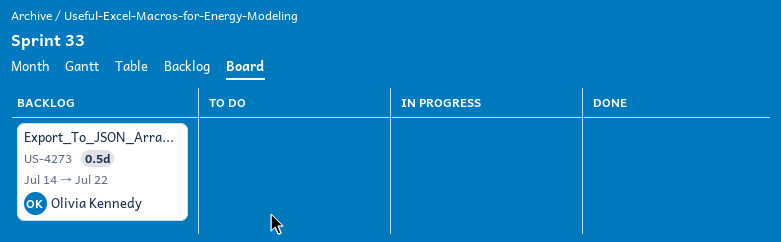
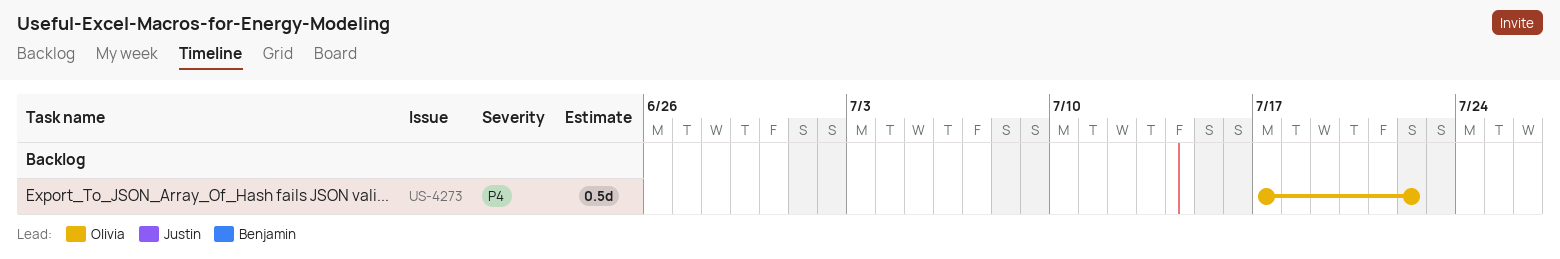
US-4273, start: Jul 14 -> Jul 17

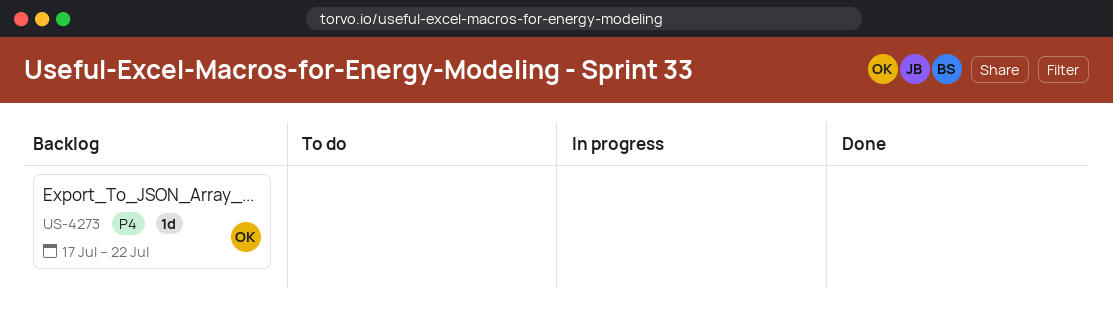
US-4273, estimate: 0.5d -> 1d

